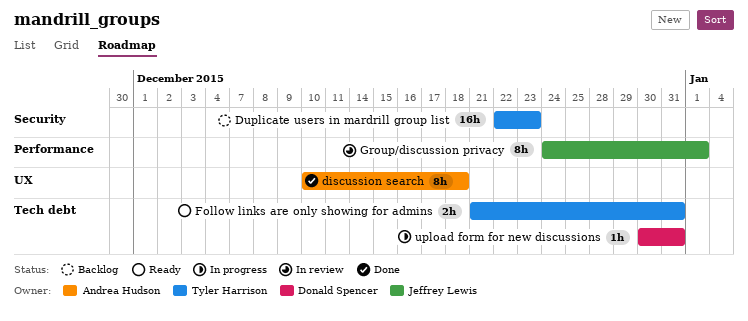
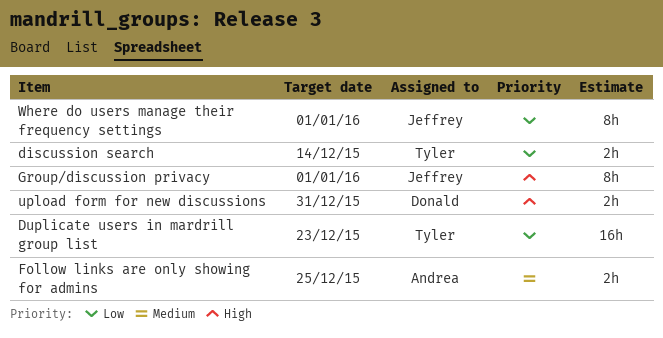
discussion search, owner: Andrea Hudson -> Tyler Harrison
discussion search, estimate: 8h -> 2h
discussion search, due: Dec 18 -> Dec 14
Follow links are only showing for admins, owner: Tyler Harrison -> Andrea Hudson
Follow links are only showing for admins, due: Dec 31 -> Dec 25
upload form for new discussions, estimate: 1h -> 2h
Where do users manage their frequency settings: none -> present

